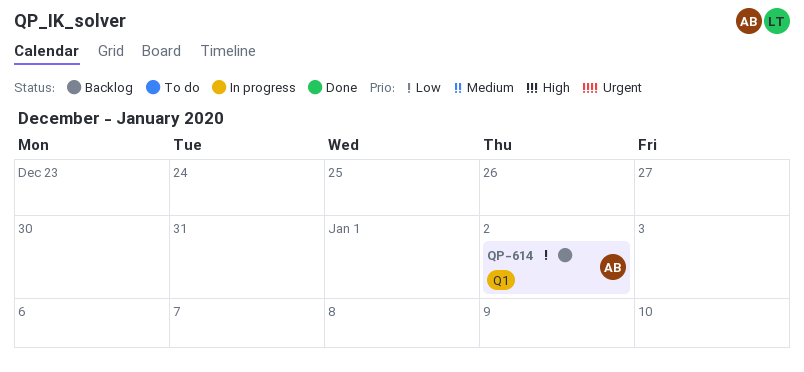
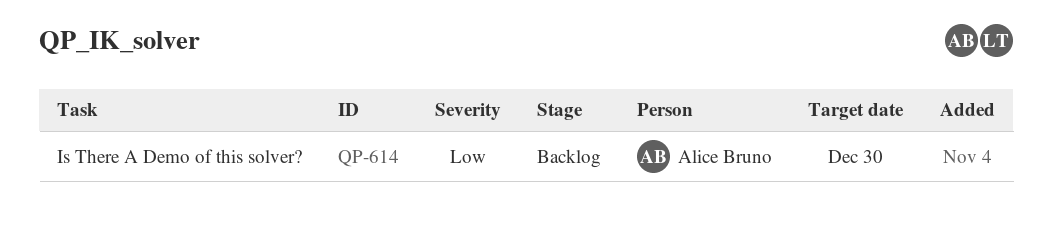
QP-614, due: Jan 2 -> Dec 30

